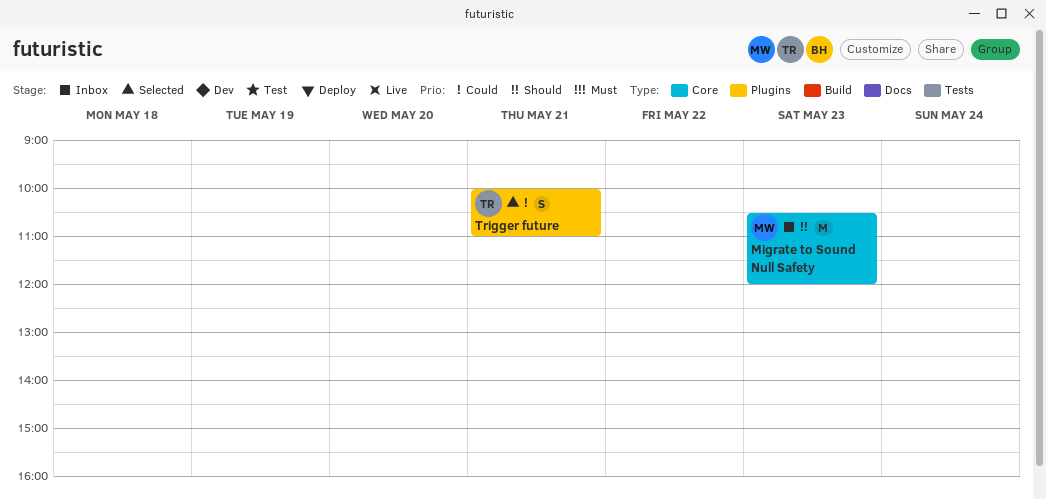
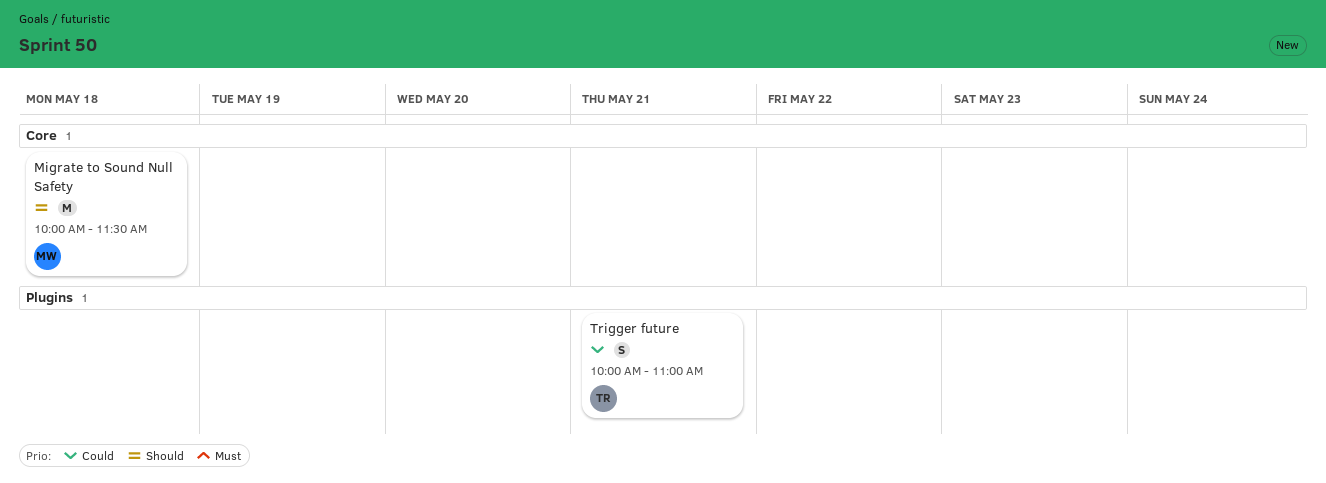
Migrate to Sound Null Safety, day: May 23 -> May 18
Migrate to Sound Null Safety, begins: 10:30 -> 10:00
Migrate to Sound Null Safety, ends: 12:00 -> 11:30

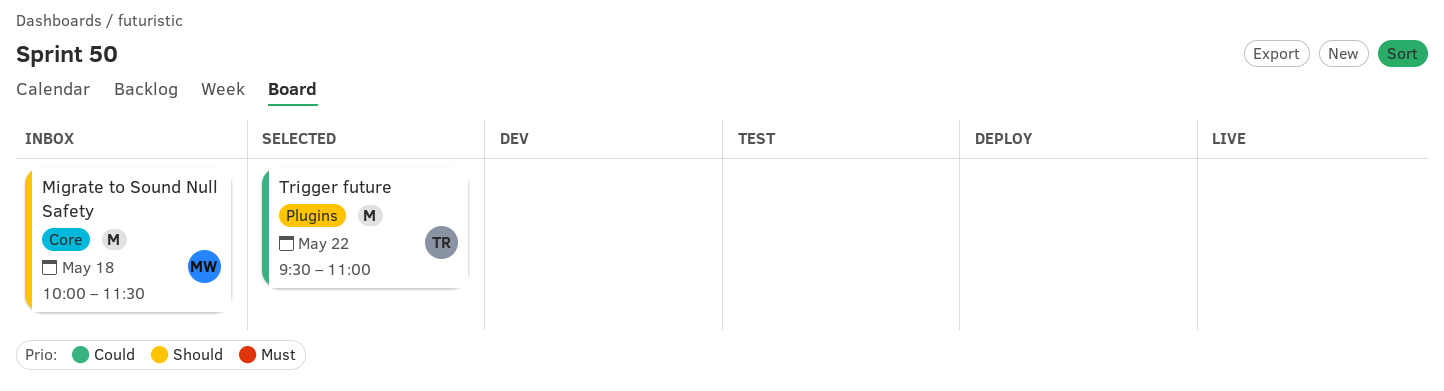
Trigger future, estimate: S -> M
Trigger future, day: May 21 -> May 22
Trigger future, begins: 10:00 -> 09:30

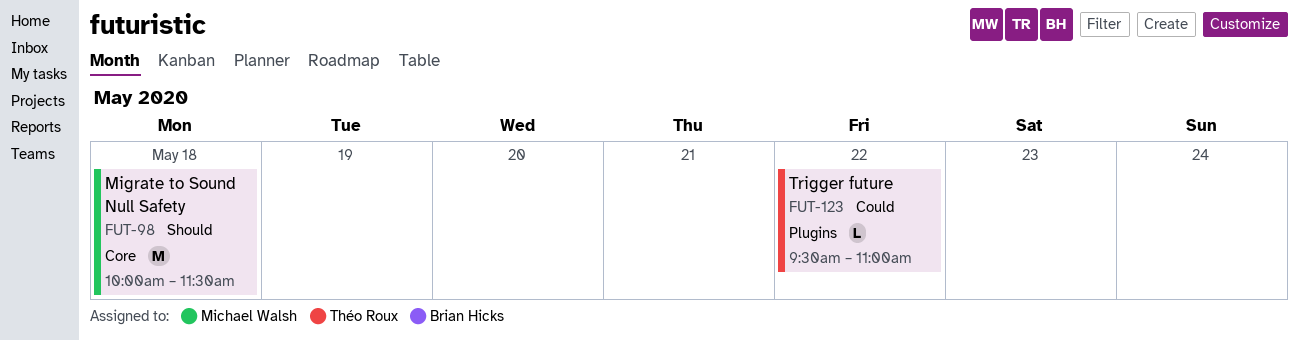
Trigger future, estimate: M -> L

